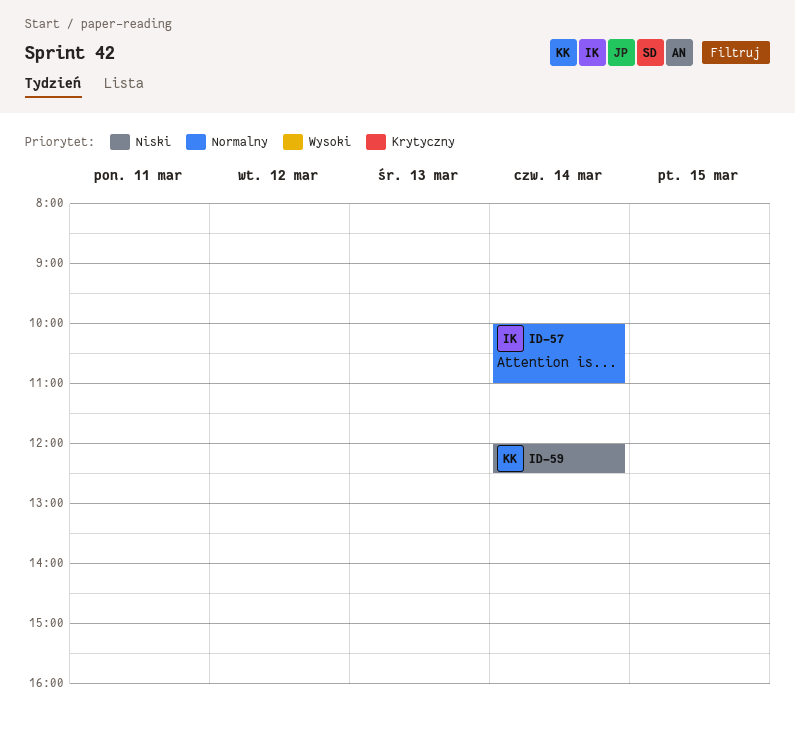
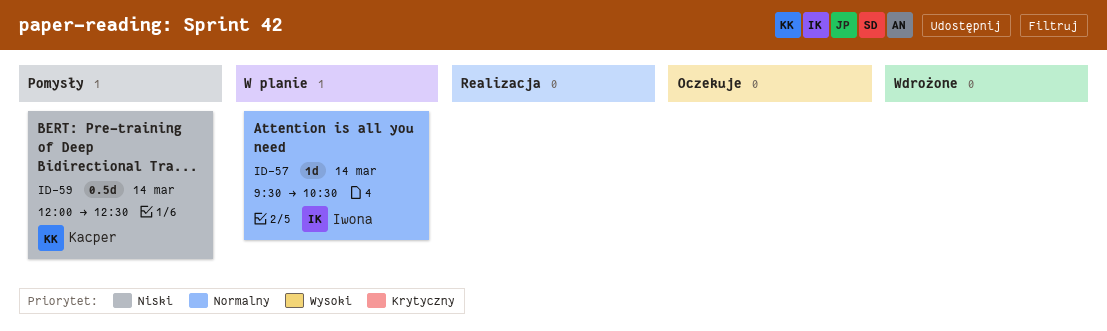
ID-57, begins: 10:00 -> 09:30
ID-57, ends: 11:00 -> 10:30

